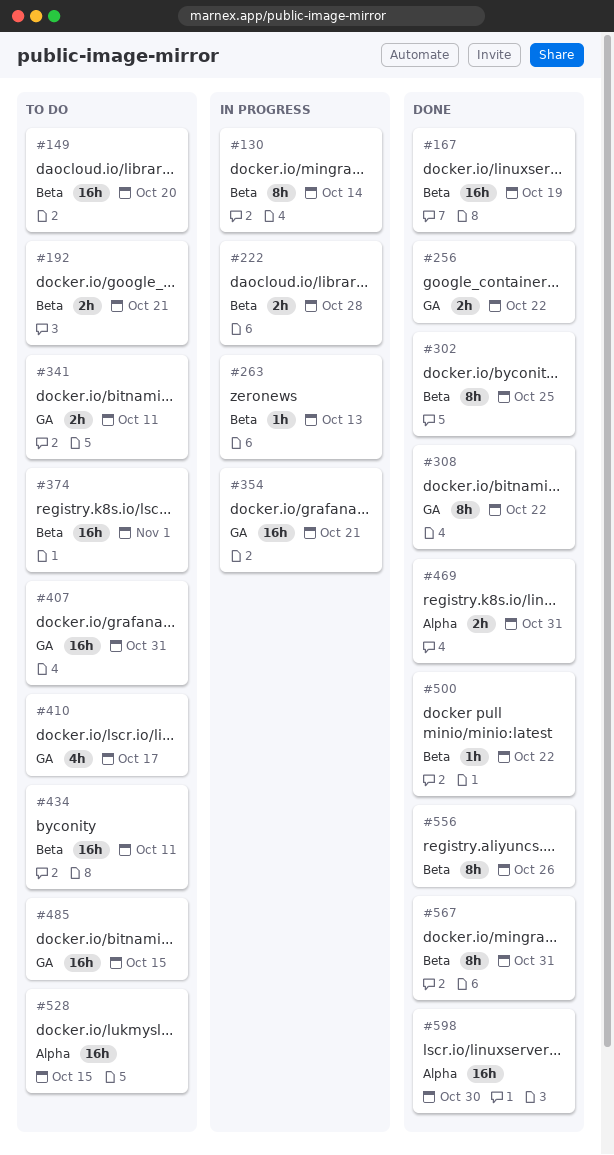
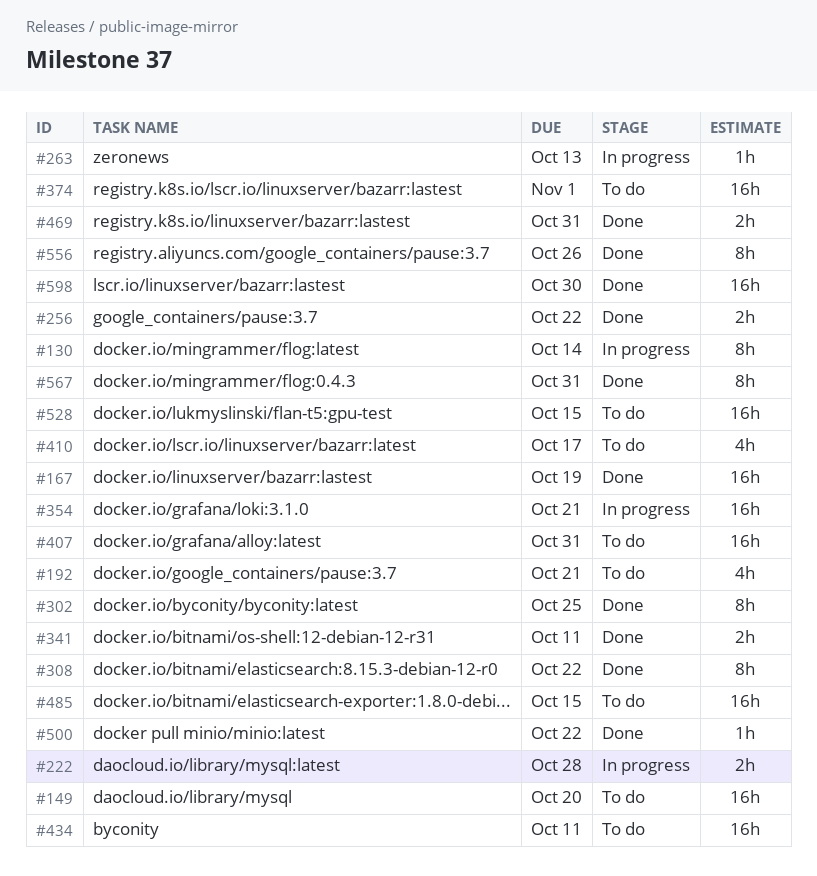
#192, estimate: 2h -> 4h
#341, status: To do -> Done

